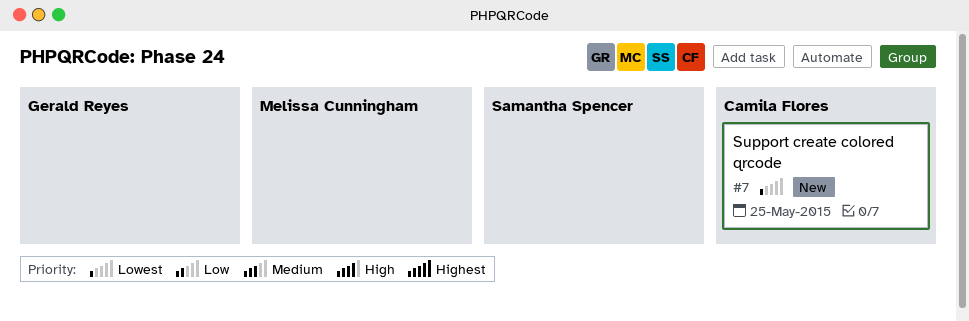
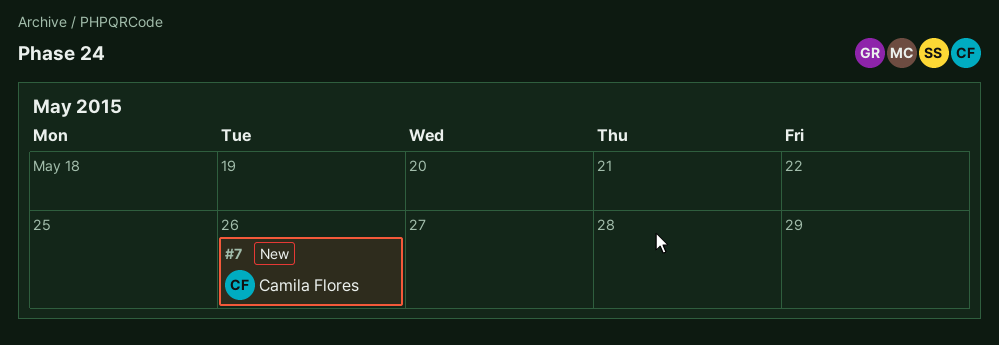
#7, due: May 25 -> May 26

